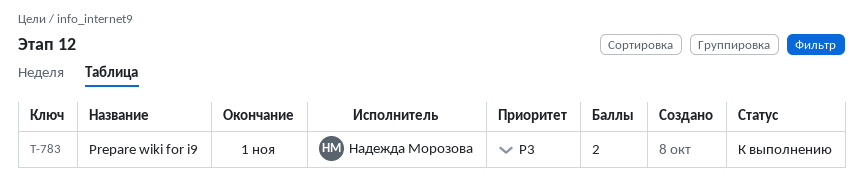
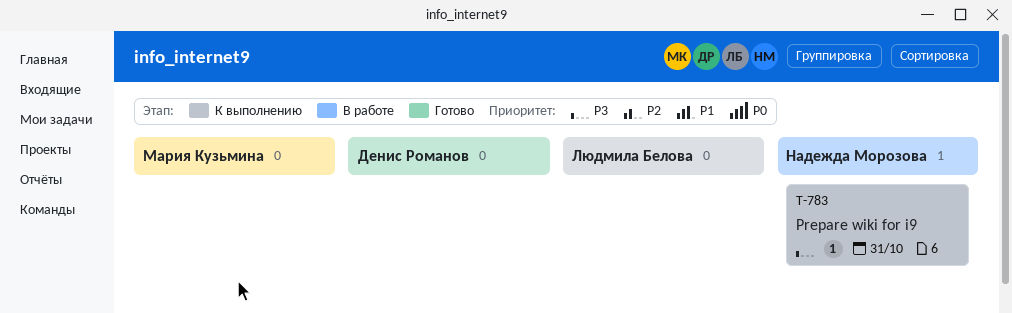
T-783, estimate: 2 -> 1
T-783, due: Nov 1 -> Oct 31

